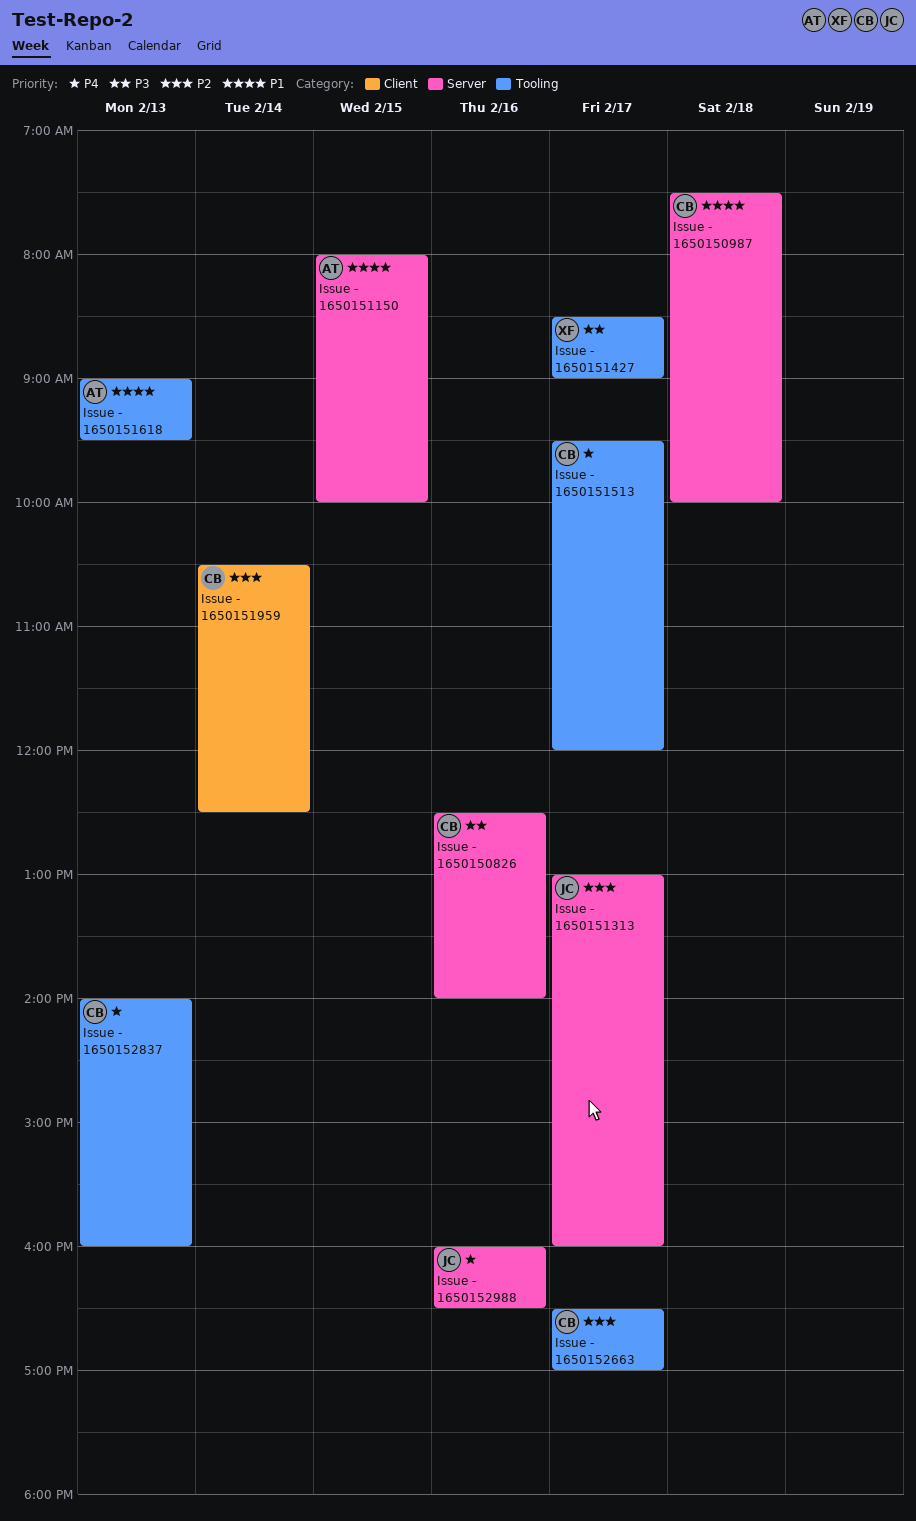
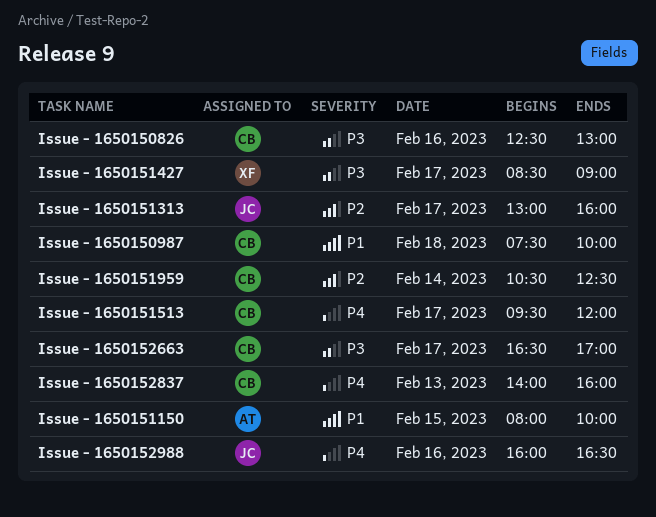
Issue - 1650150826, ends: 14:00 -> 13:00
Issue - 1650151618: present -> none
Issue - 1650152663, priority: P2 -> P3

